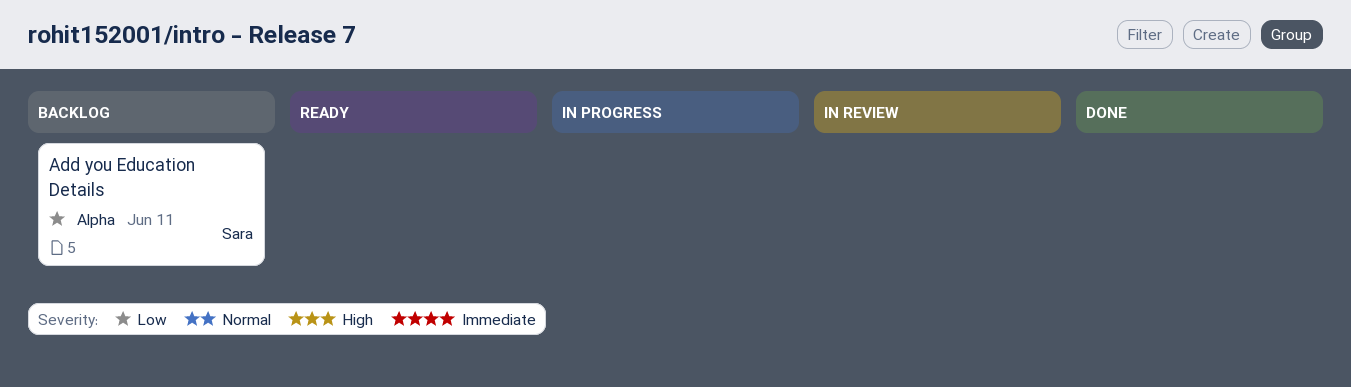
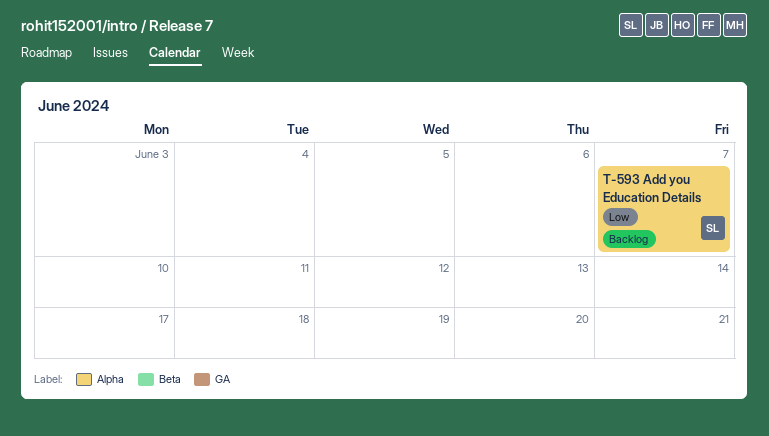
Add you Education Details, due: Jun 11 -> Jun 7

